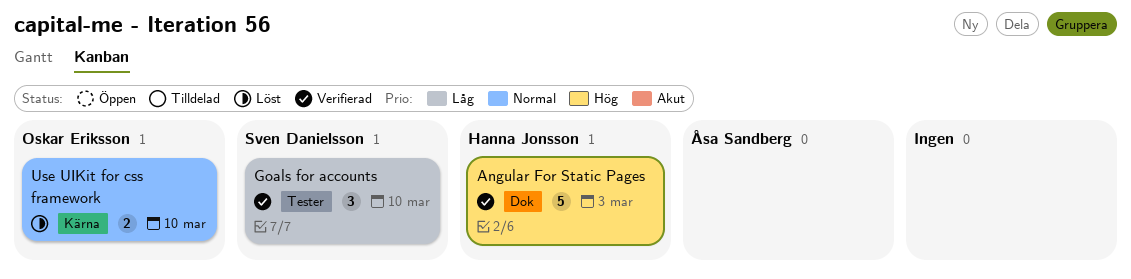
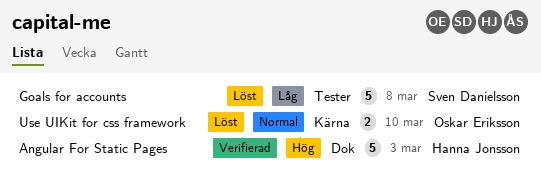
Goals for accounts, status: Verifierad -> Löst
Goals for accounts, estimate: 3 -> 5
Goals for accounts, due: Mar 10 -> Mar 8

